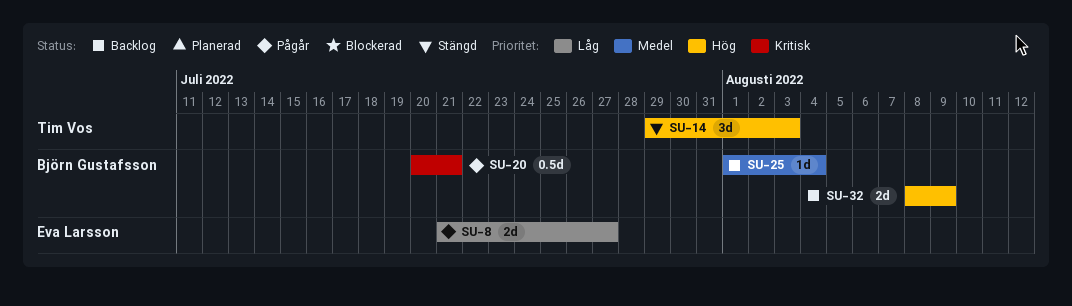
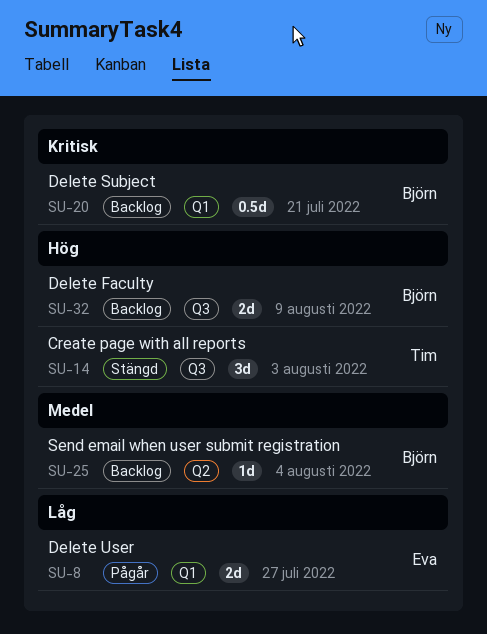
SU-20, status: Pågår -> Backlog

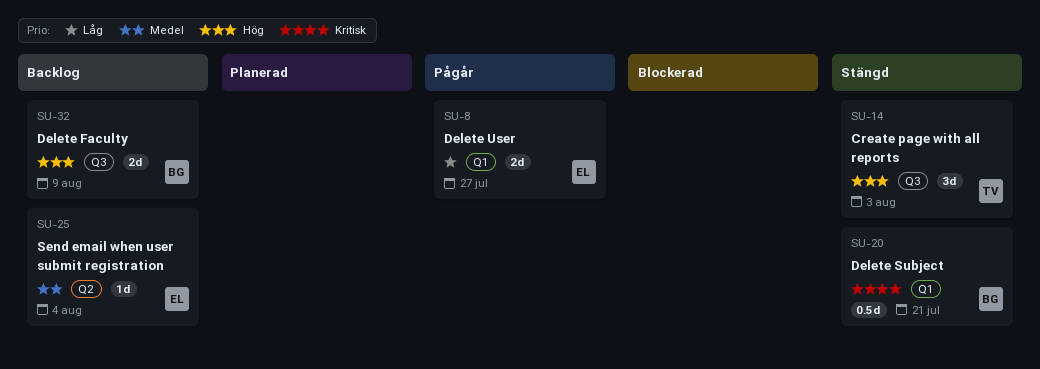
SU-20, status: Backlog -> Stängd
SU-25, owner: Björn -> Eva

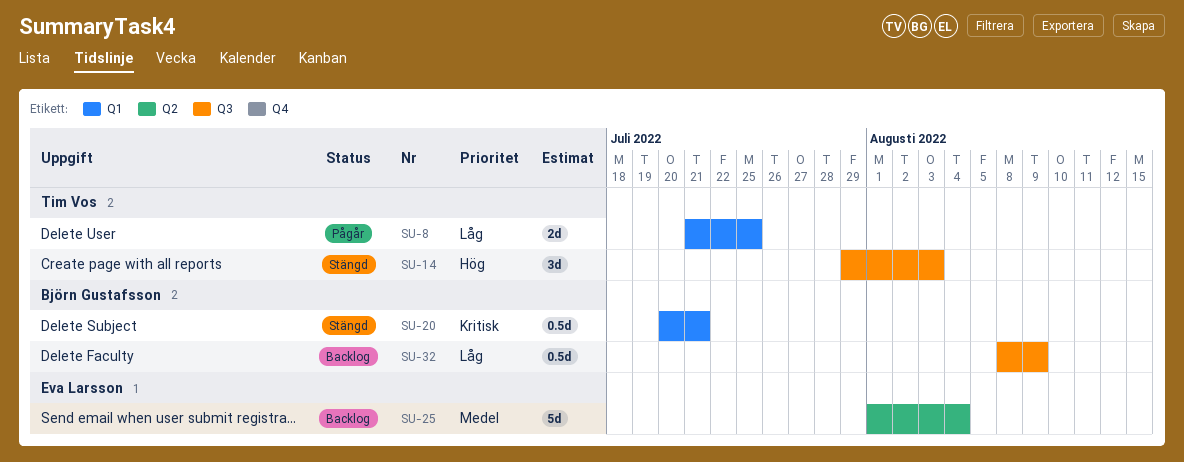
SU-8, owner: Eva Larsson -> Tim Vos
SU-8, due: Jul 27 -> Jul 25
SU-25, estimate: 1d -> 5d
SU-32, priority: Hög -> Låg
SU-32, estimate: 2d -> 0.5d

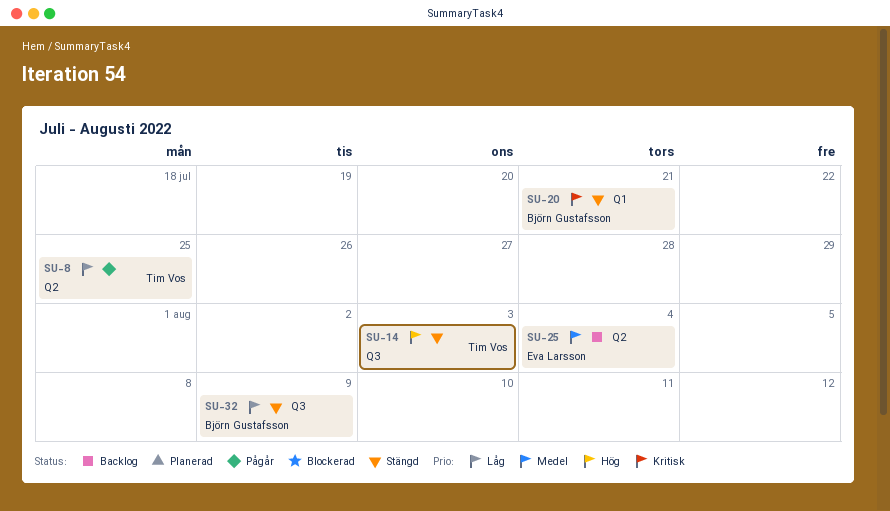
SU-8, label: Q1 -> Q2
SU-32, status: Backlog -> Stängd

